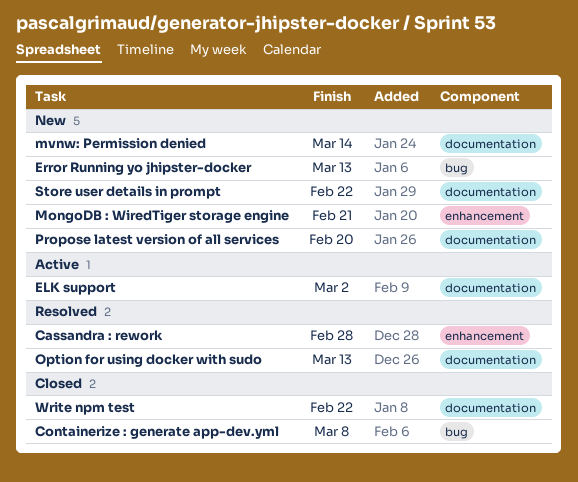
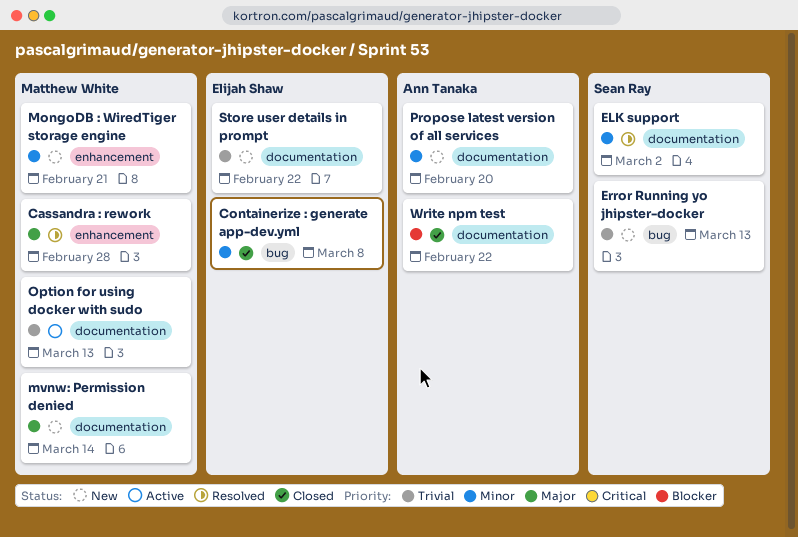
ELK support, status: Active -> Resolved
Option for using docker with sudo, status: Resolved -> Active

